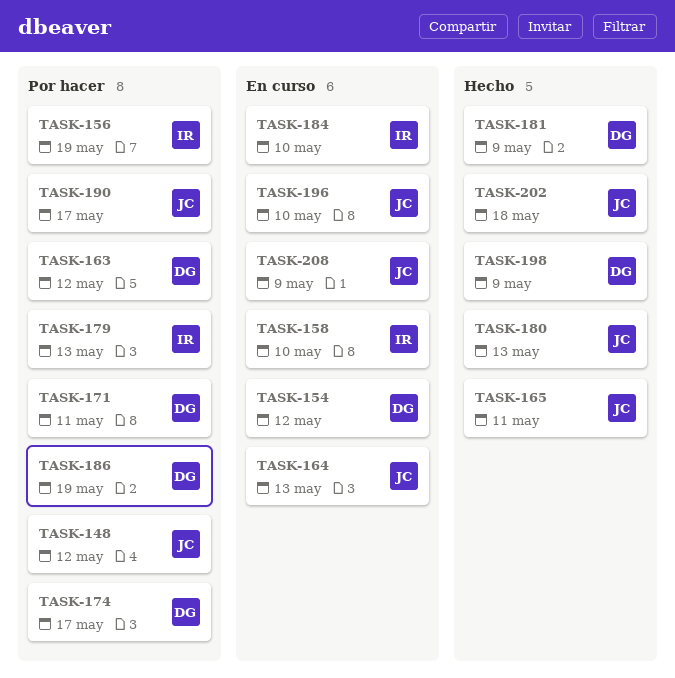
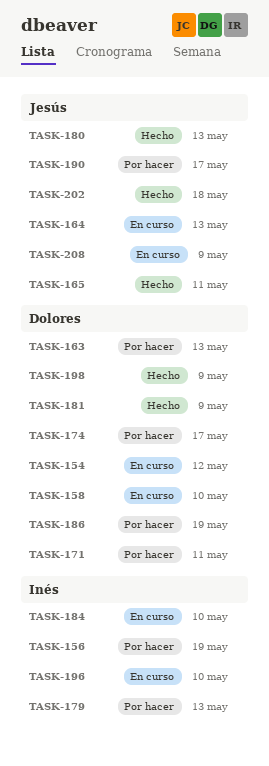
TASK-148: present -> none
TASK-158, owner: Inés -> Dolores
TASK-163, due: May 12 -> May 13
TASK-196, owner: Jesús -> Inés

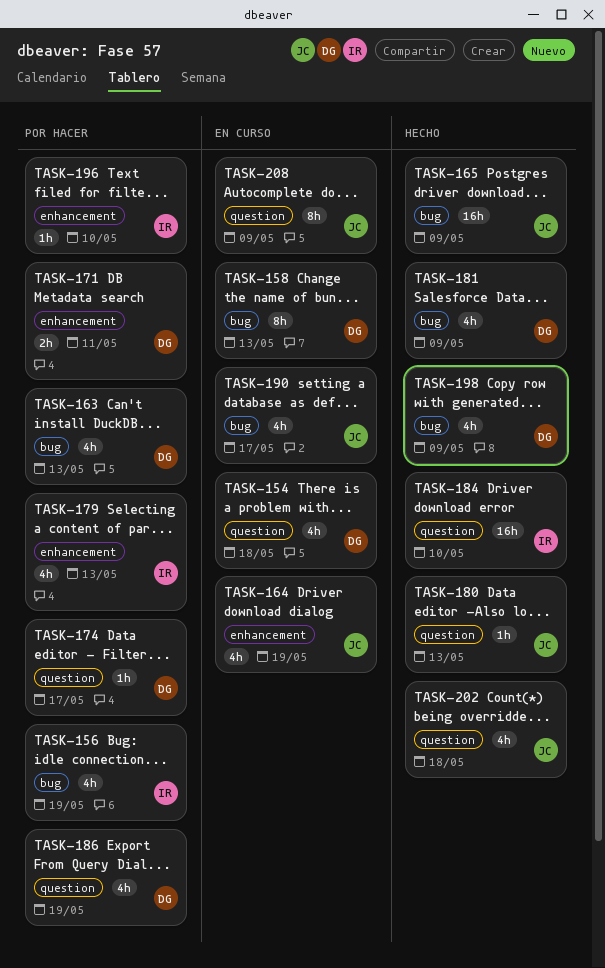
TASK-154, due: May 12 -> May 18
TASK-158, due: May 10 -> May 13
TASK-164, due: May 13 -> May 19
TASK-165, due: May 11 -> May 9
TASK-184, status: En curso -> Hecho
TASK-190, status: Por hacer -> En curso
TASK-196, status: En curso -> Por hacer

